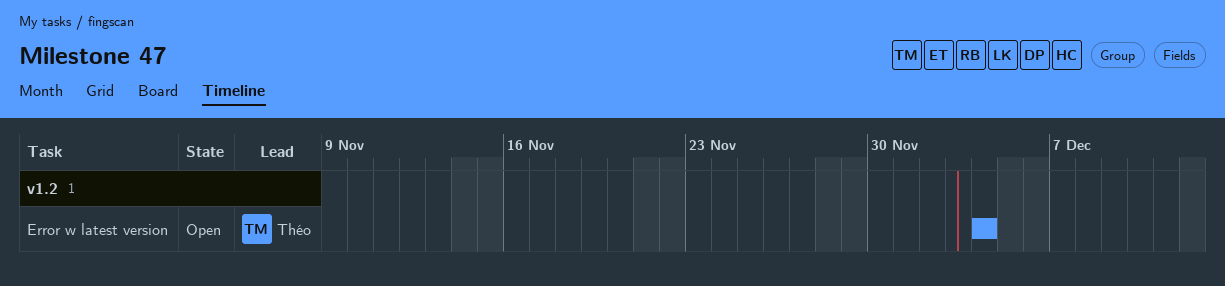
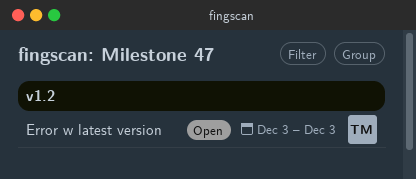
Error w latest version, start: Dec 4 -> Dec 3
Error w latest version, due: Dec 4 -> Dec 3

